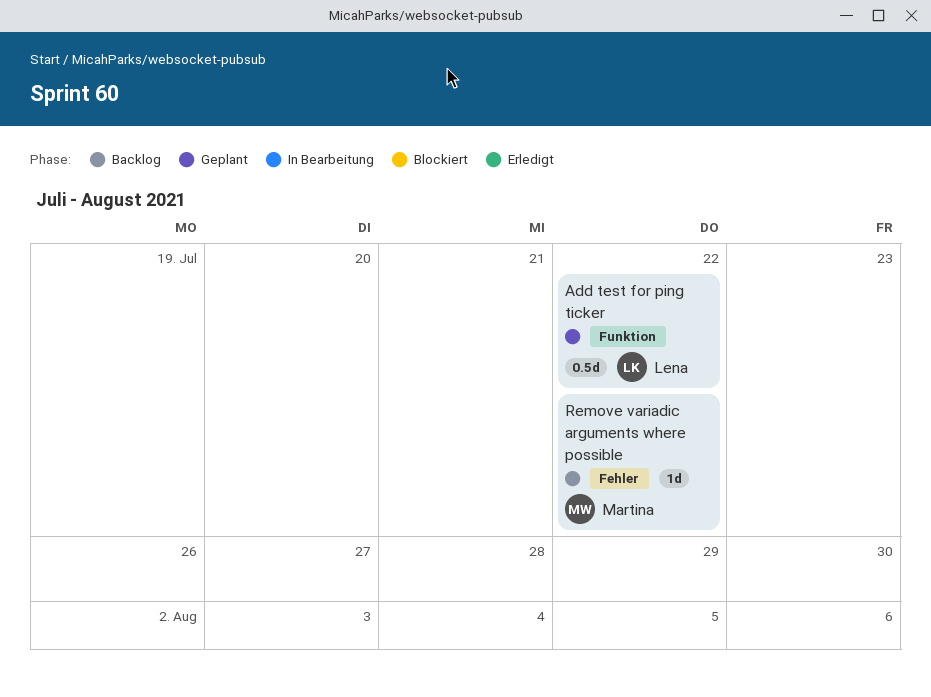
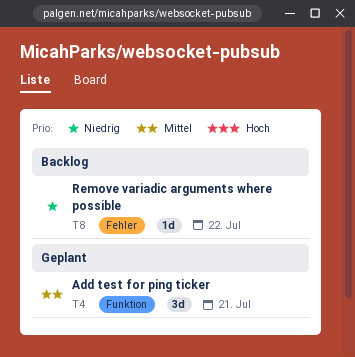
Add test for ping ticker, estimate: 0.5d -> 3d
Add test for ping ticker, due: Jul 22 -> Jul 21

